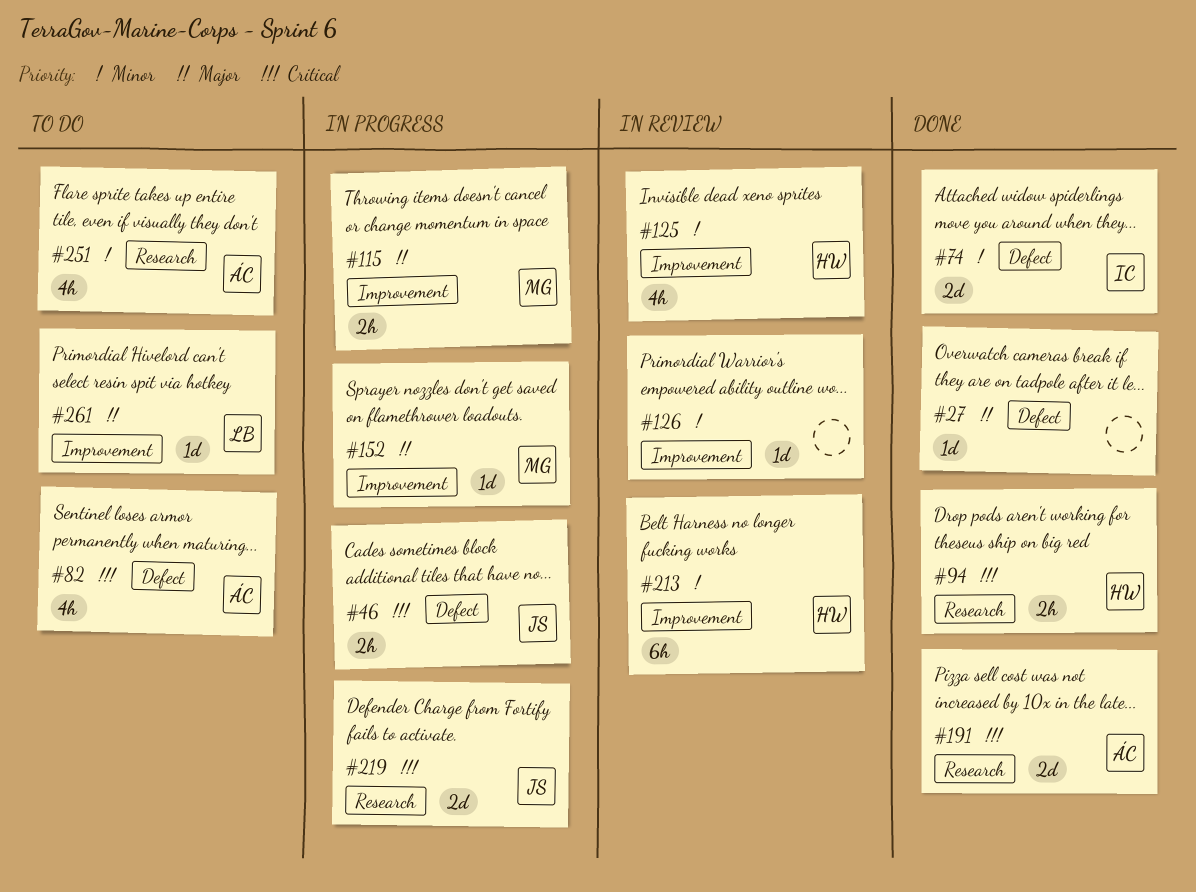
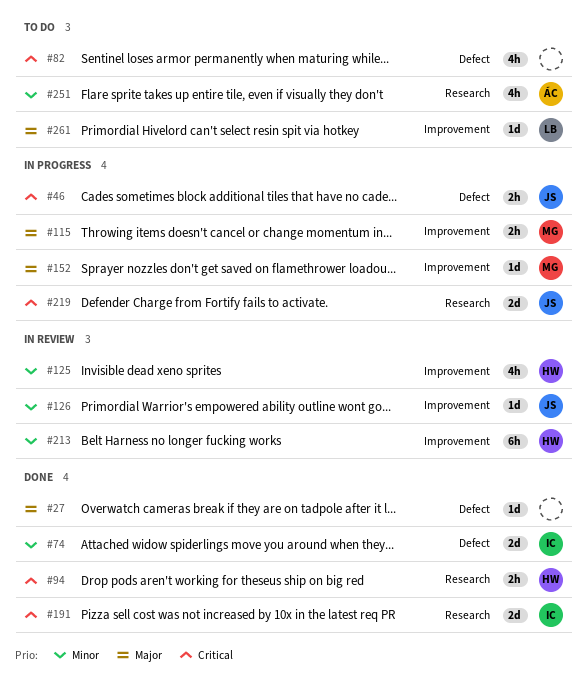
#82, owner: ÁC -> none
#126, owner: none -> JS
#191, owner: ÁC -> IC

